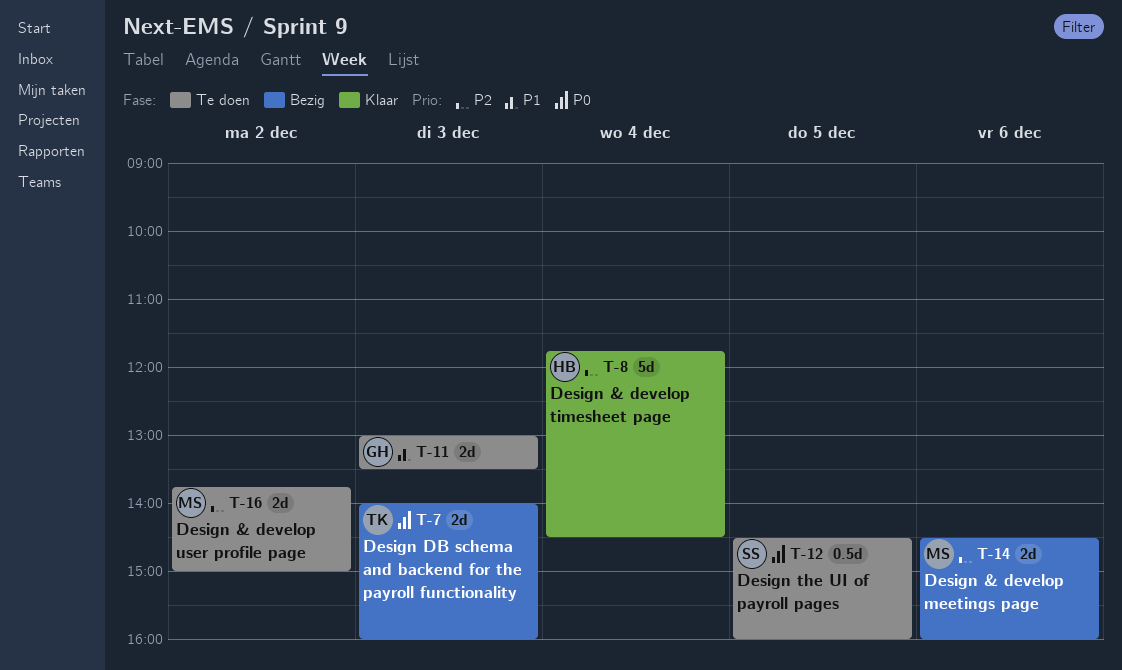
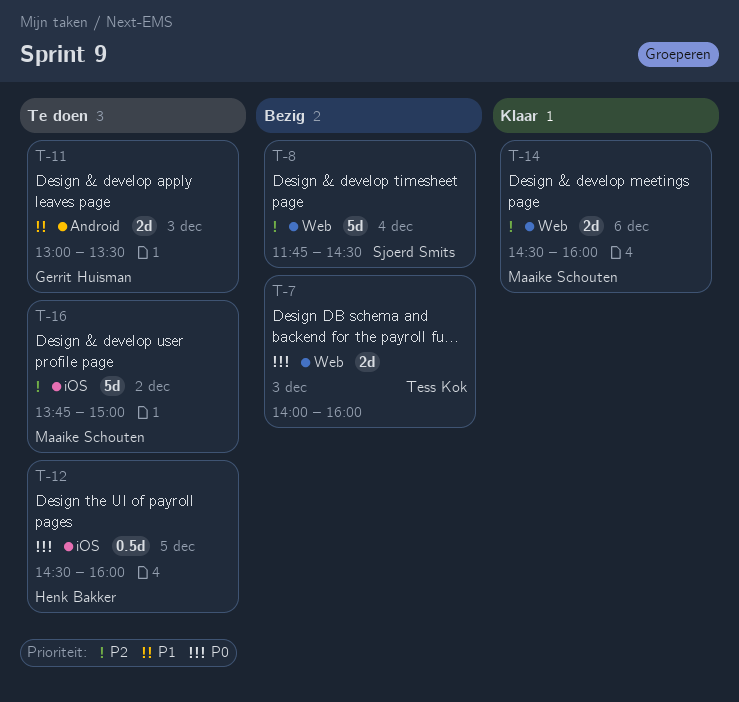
T-8, status: Klaar -> Bezig
T-8, owner: Henk Bakker -> Sjoerd Smits
T-12, owner: Sjoerd Smits -> Henk Bakker
T-14, status: Bezig -> Klaar
T-16, estimate: 2d -> 5d

